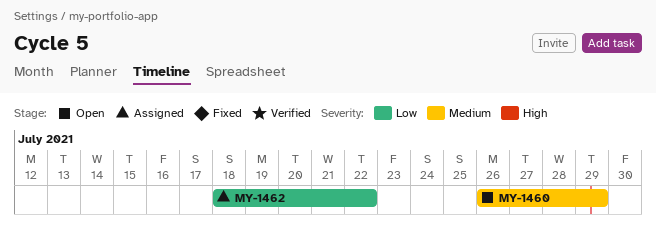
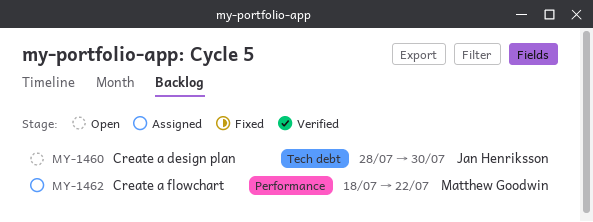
MY-1460, start: Jul 26 -> Jul 28
MY-1460, due: Jul 29 -> Jul 30

